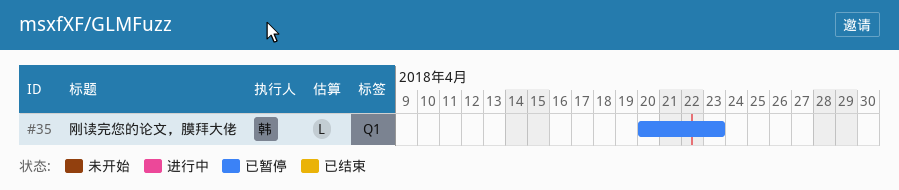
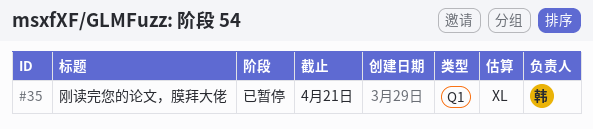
#35, estimate: L -> XL
#35, due: Apr 23 -> Apr 21

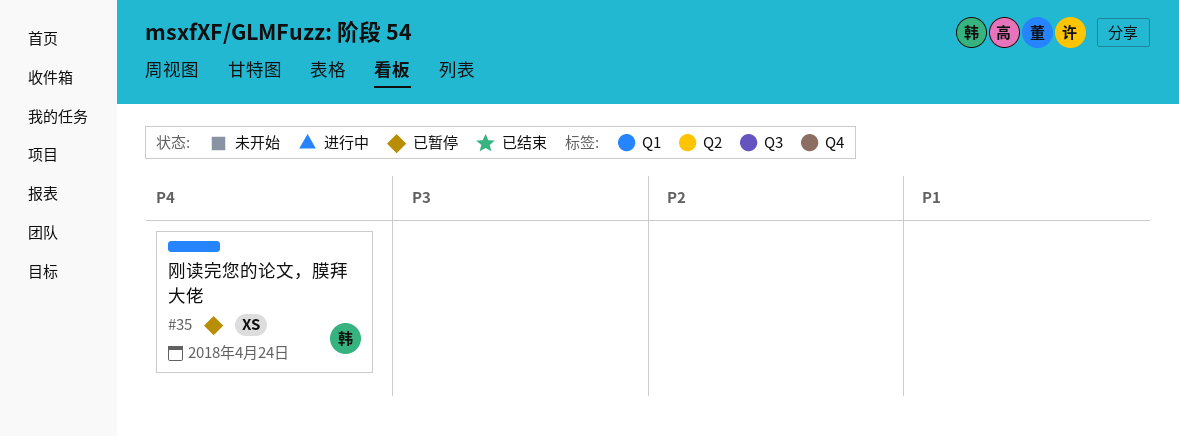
#35, estimate: XL -> XS
#35, due: Apr 21 -> Apr 24

